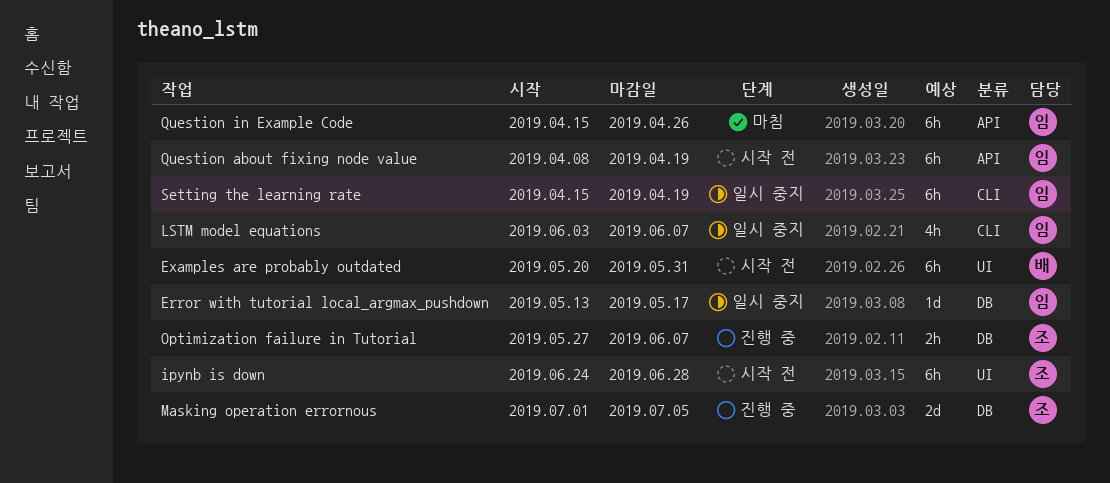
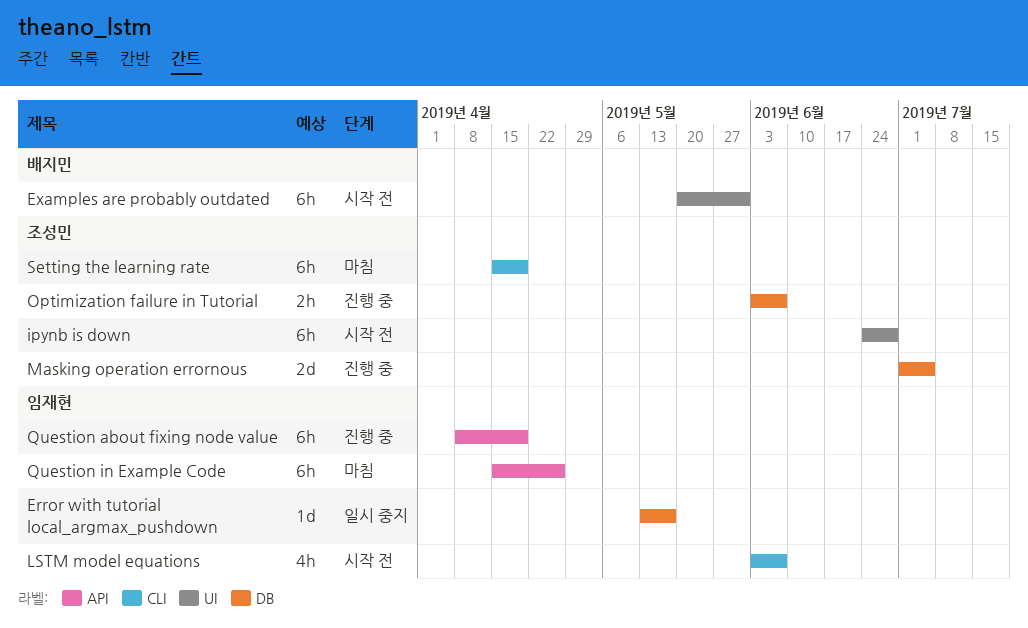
LSTM model equations, status: 일시 중지 -> 시작 전
Optimization failure in Tutorial, start: May 27 -> Jun 3
Question about fixing node value, status: 시작 전 -> 진행 중
Setting the learning rate, status: 일시 중지 -> 마침
Setting the learning rate, owner: 임재현 -> 조성민

